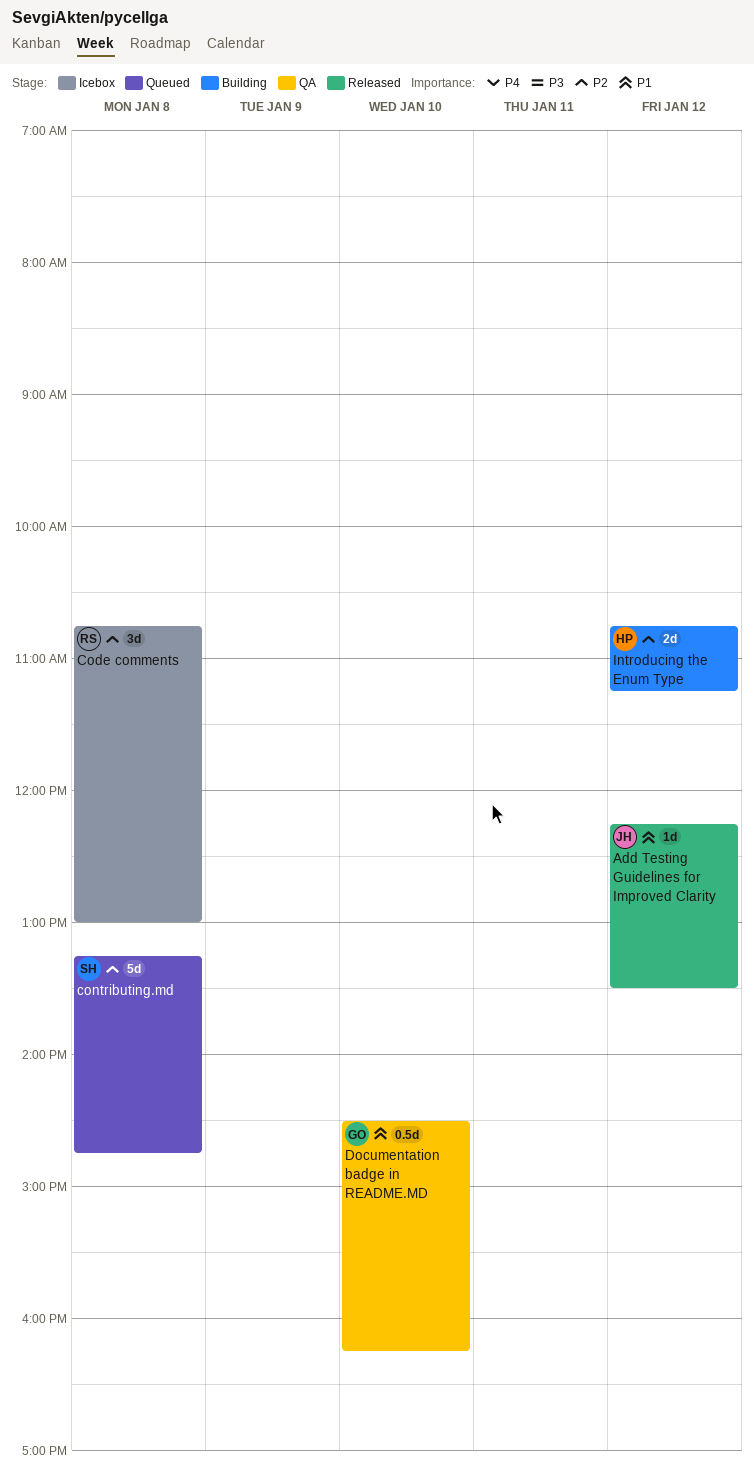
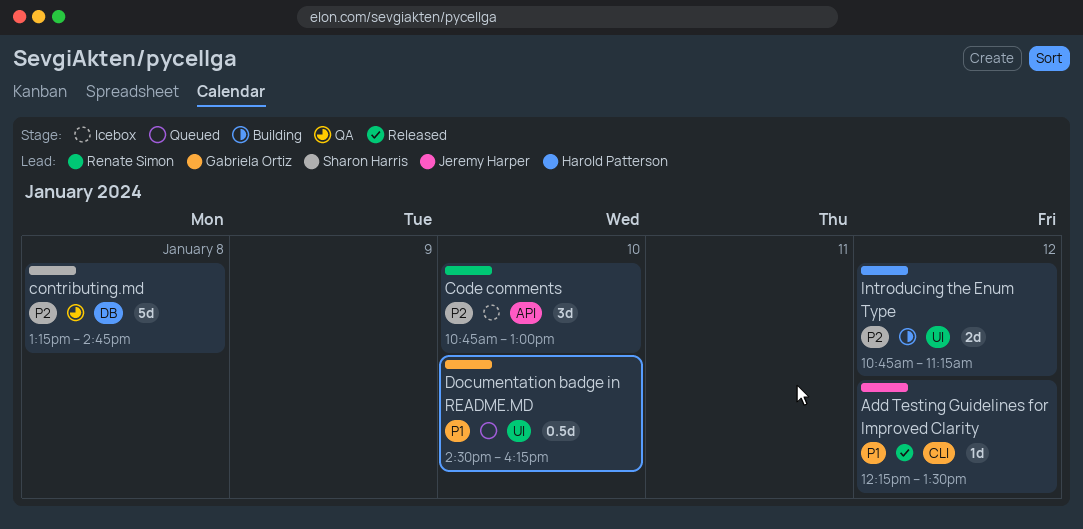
Code comments, day: Jan 8 -> Jan 10
contributing.md, status: Queued -> QA
Documentation badge in README.MD, status: QA -> Queued

